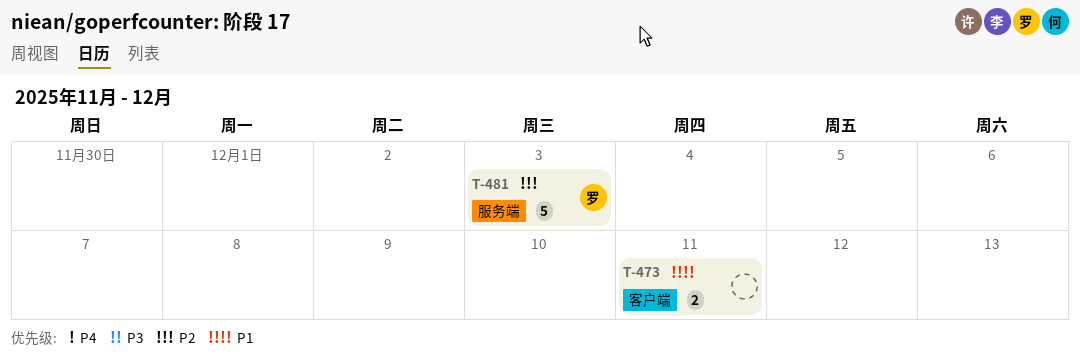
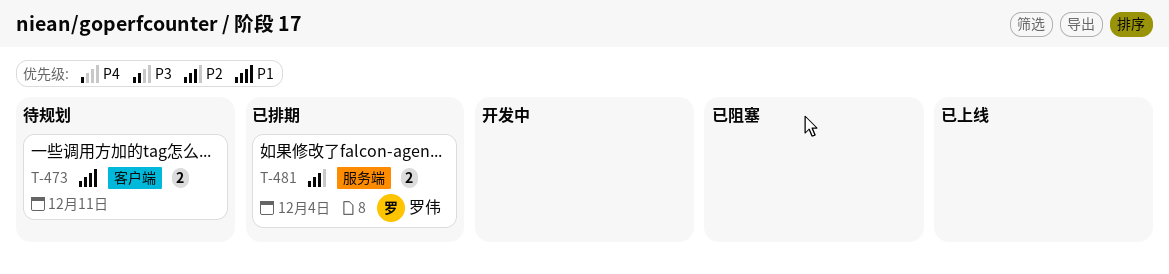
T-481, estimate: 5 -> 2
T-481, due: Dec 3 -> Dec 4

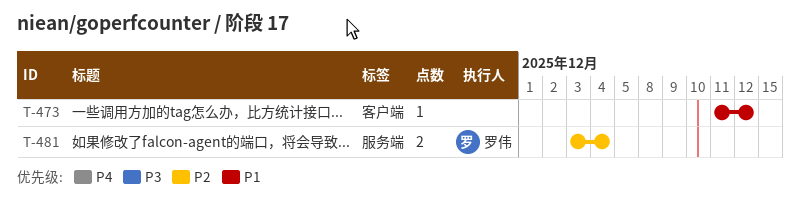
T-473, estimate: 2 -> 1
T-473, due: Dec 11 -> Dec 12

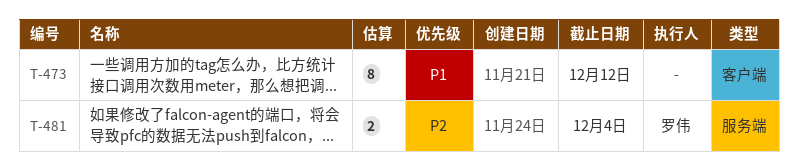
T-473, estimate: 1 -> 8

